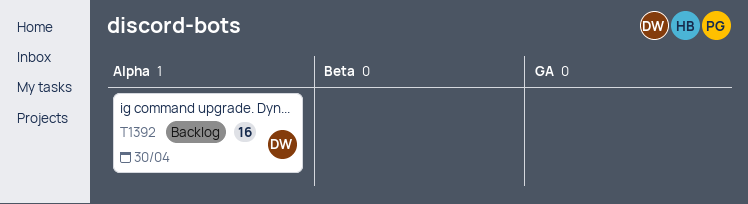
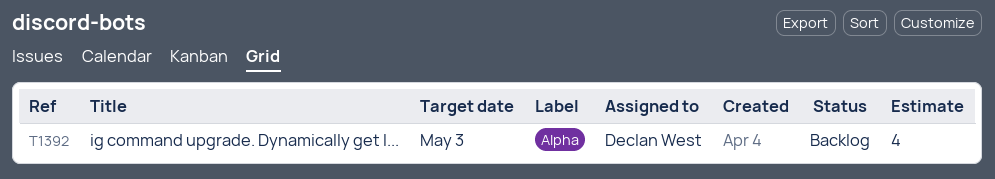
T1392, estimate: 16 -> 4
T1392, due: Apr 30 -> May 3

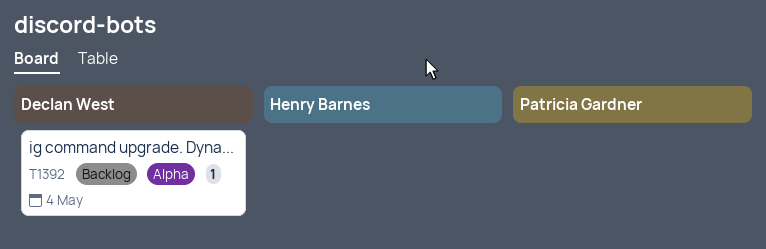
T1392, estimate: 4 -> 1
T1392, due: May 3 -> May 4

